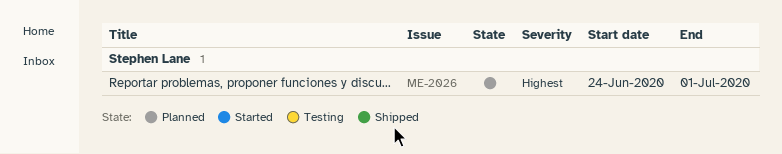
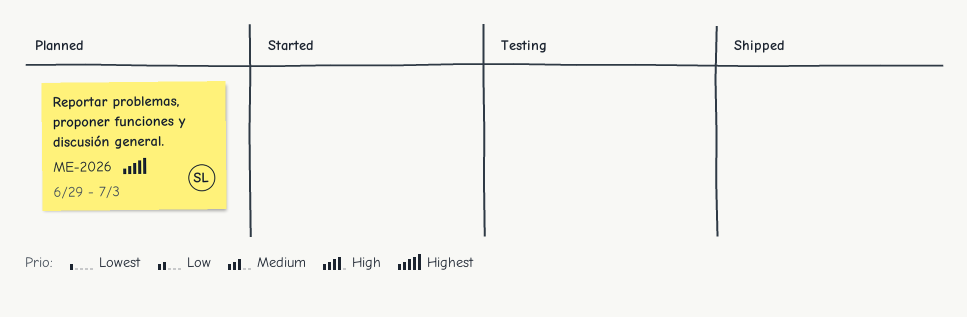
ME-2026, start: Jun 24 -> Jun 29
ME-2026, due: Jul 1 -> Jul 3

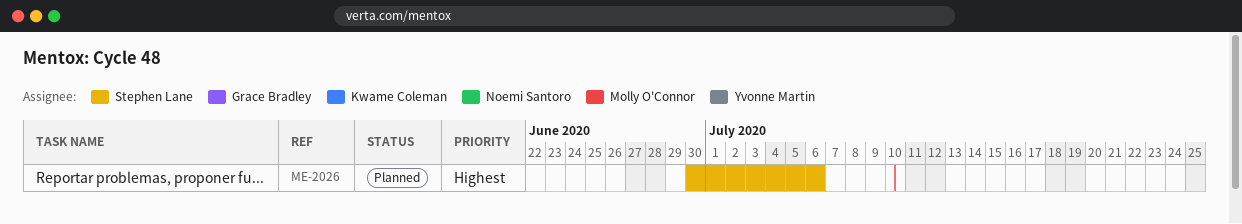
ME-2026, start: Jun 29 -> Jun 30
ME-2026, due: Jul 3 -> Jul 6

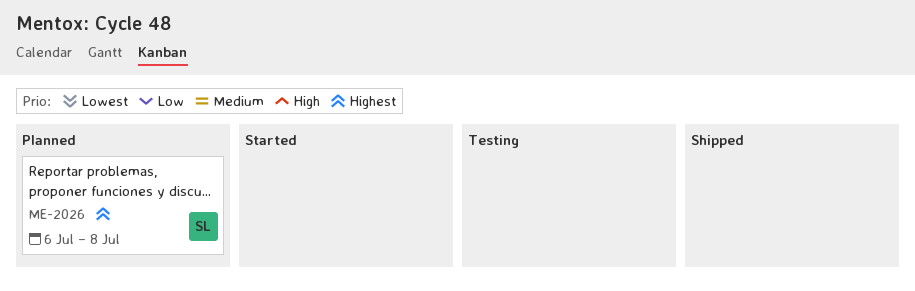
ME-2026, start: Jun 30 -> Jul 6
ME-2026, due: Jul 6 -> Jul 8

